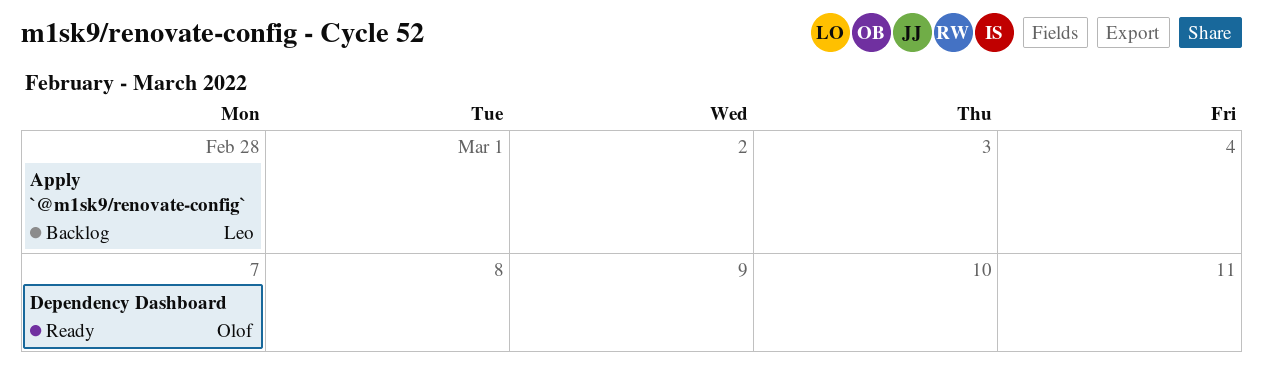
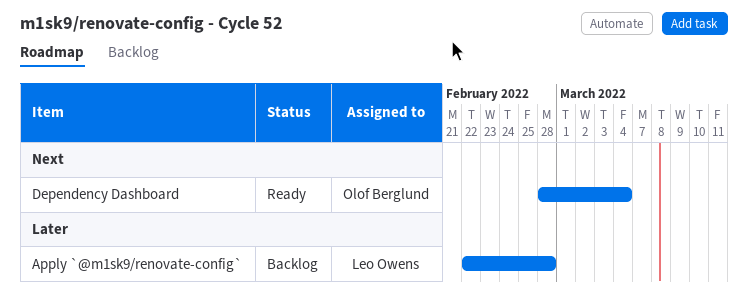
Dependency Dashboard, due: Mar 7 -> Mar 4

